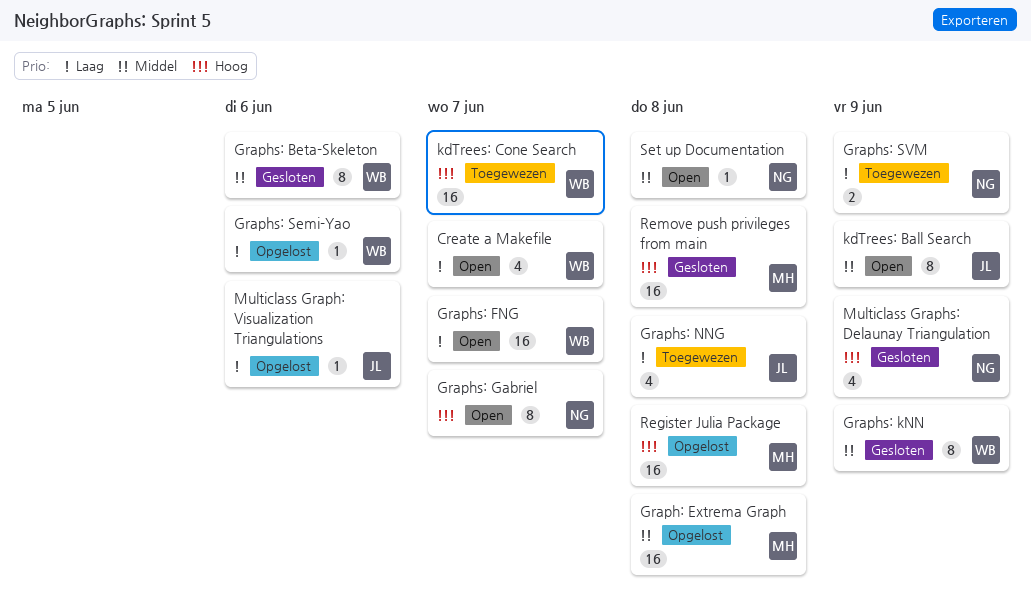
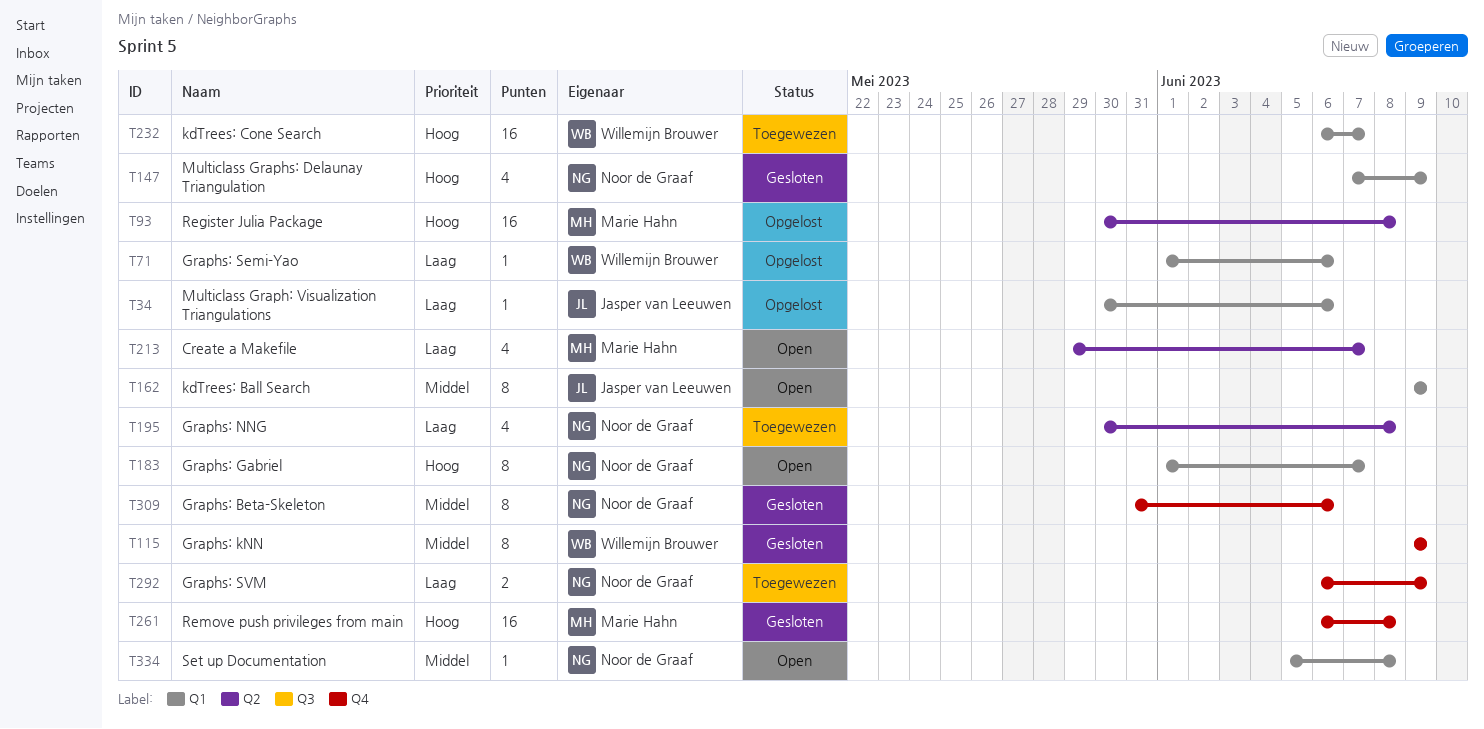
Create a Makefile, owner: Willemijn Brouwer -> Marie Hahn
Graph: Extrema Graph: present -> none
Graphs: Beta-Skeleton, owner: Willemijn Brouwer -> Noor de Graaf
Graphs: FNG: present -> none
Graphs: NNG, owner: Jasper van Leeuwen -> Noor de Graaf

